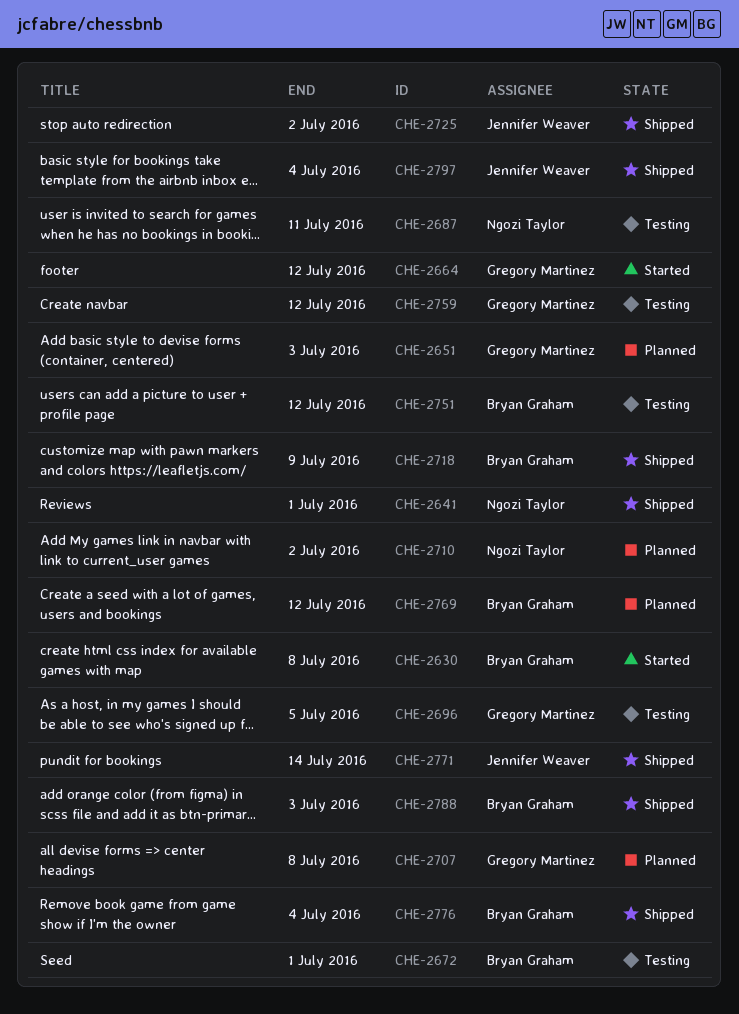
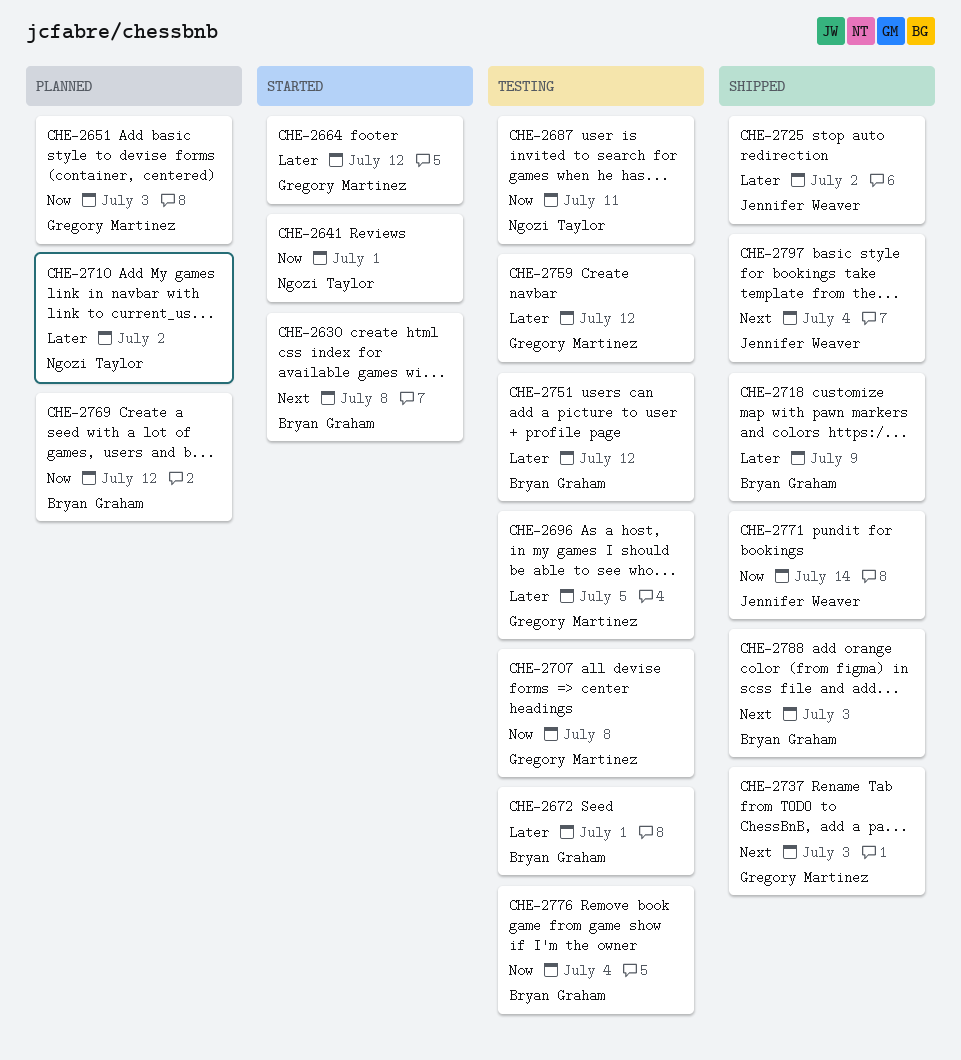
CHE-2641, status: Shipped -> Started
CHE-2707, status: Planned -> Testing
CHE-2737: none -> present
CHE-2776, status: Shipped -> Testing

